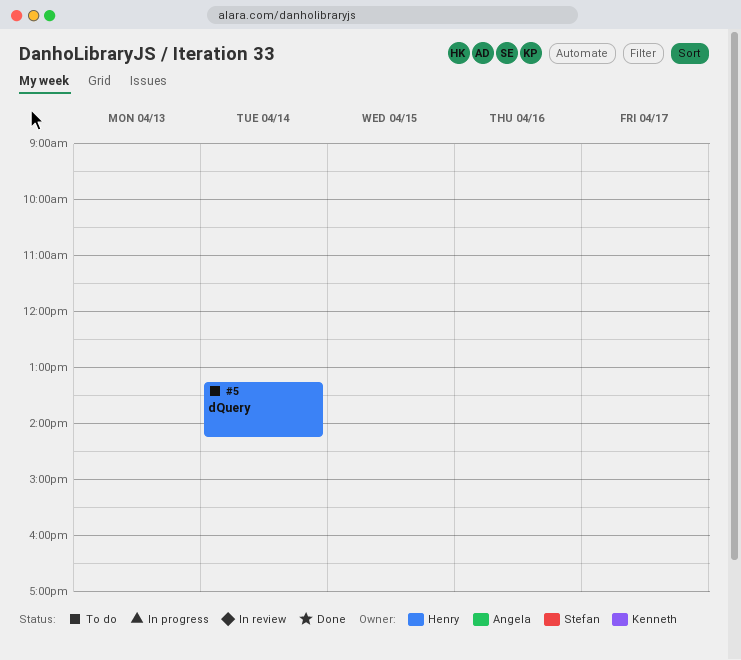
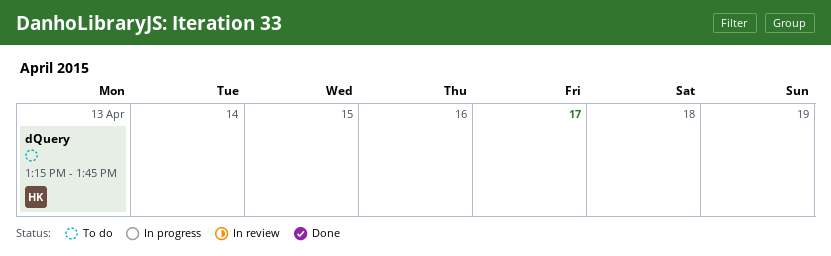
dQuery, day: Apr 14 -> Apr 13
dQuery, ends: 14:15 -> 13:45

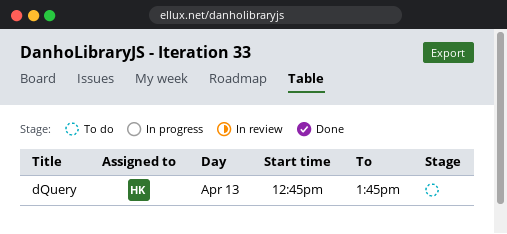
dQuery, begins: 13:15 -> 12:45

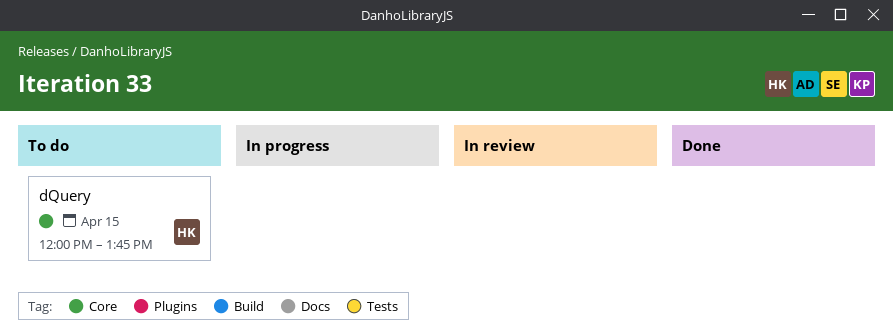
dQuery, day: Apr 13 -> Apr 15
dQuery, begins: 12:45 -> 12:00

